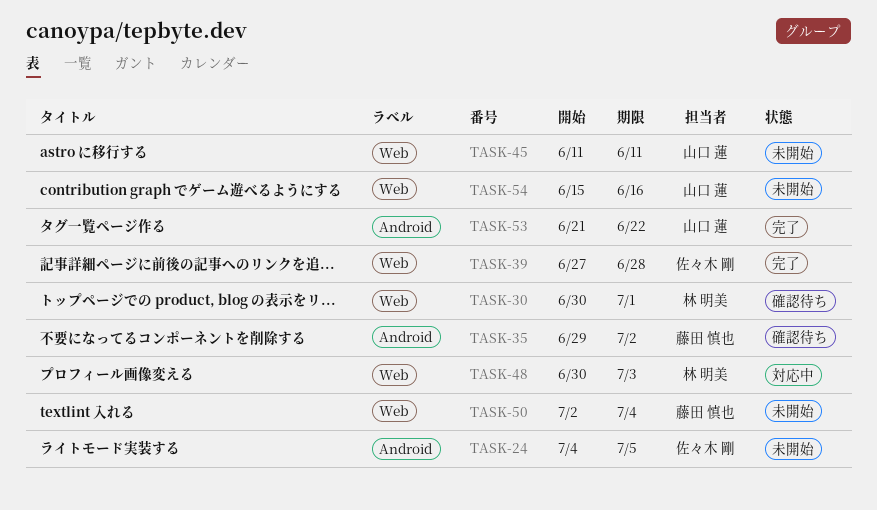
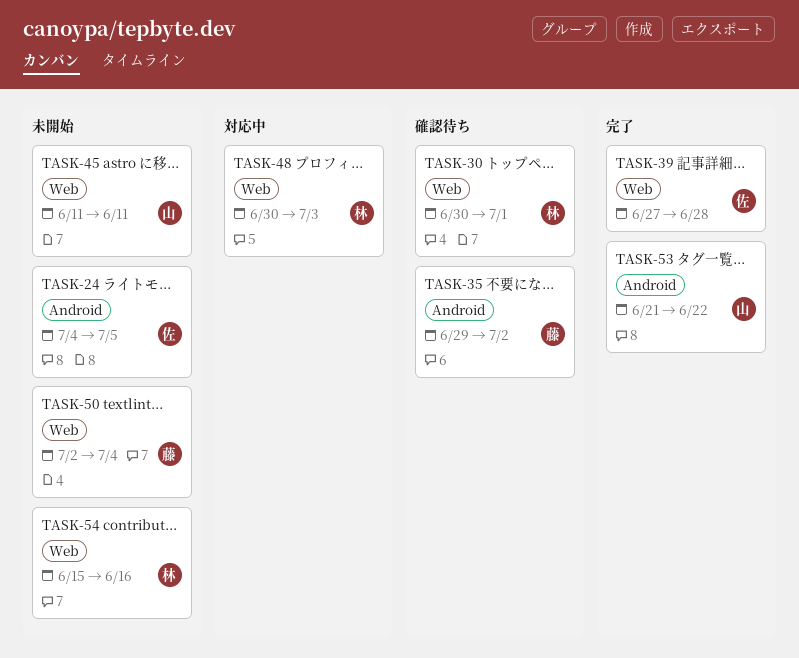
TASK-54, owner: 山口 蓮 -> 林 明美

